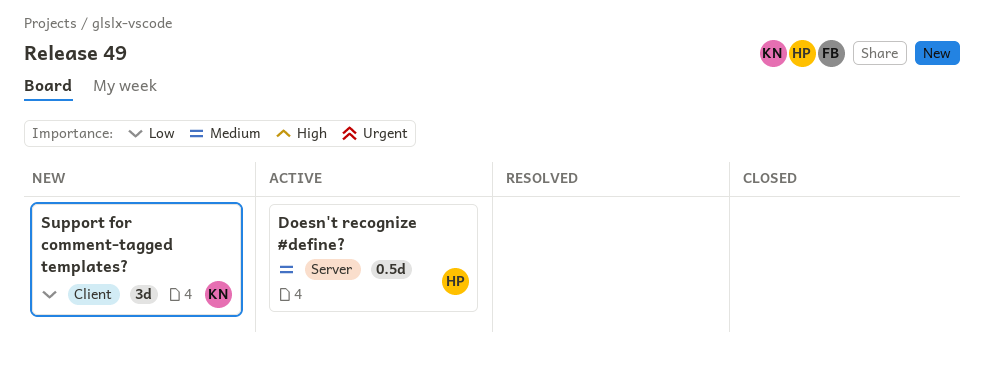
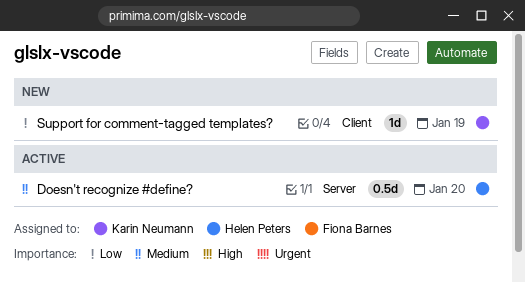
Support for comment-tagged templates?, estimate: 3d -> 1d

